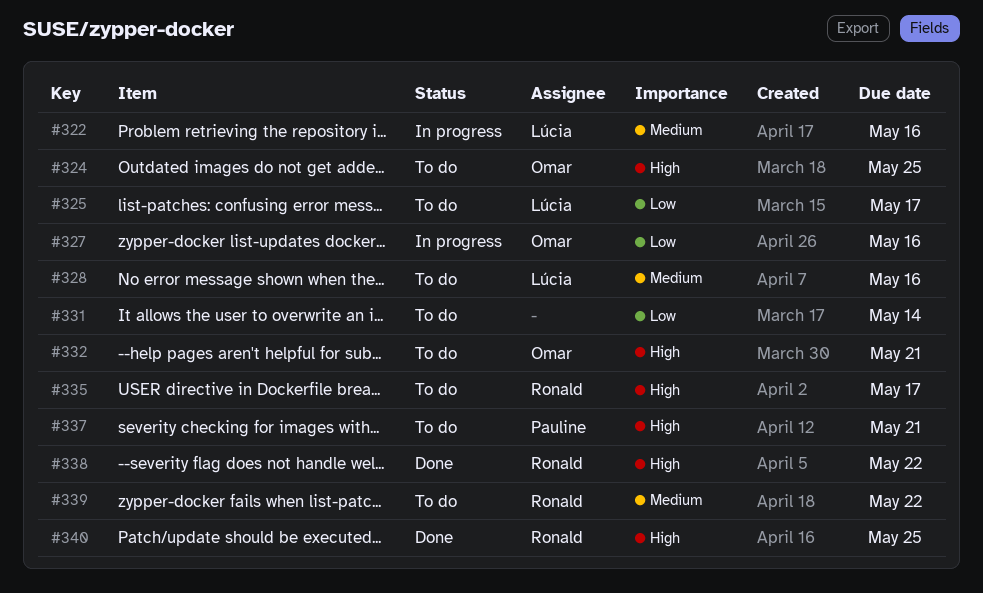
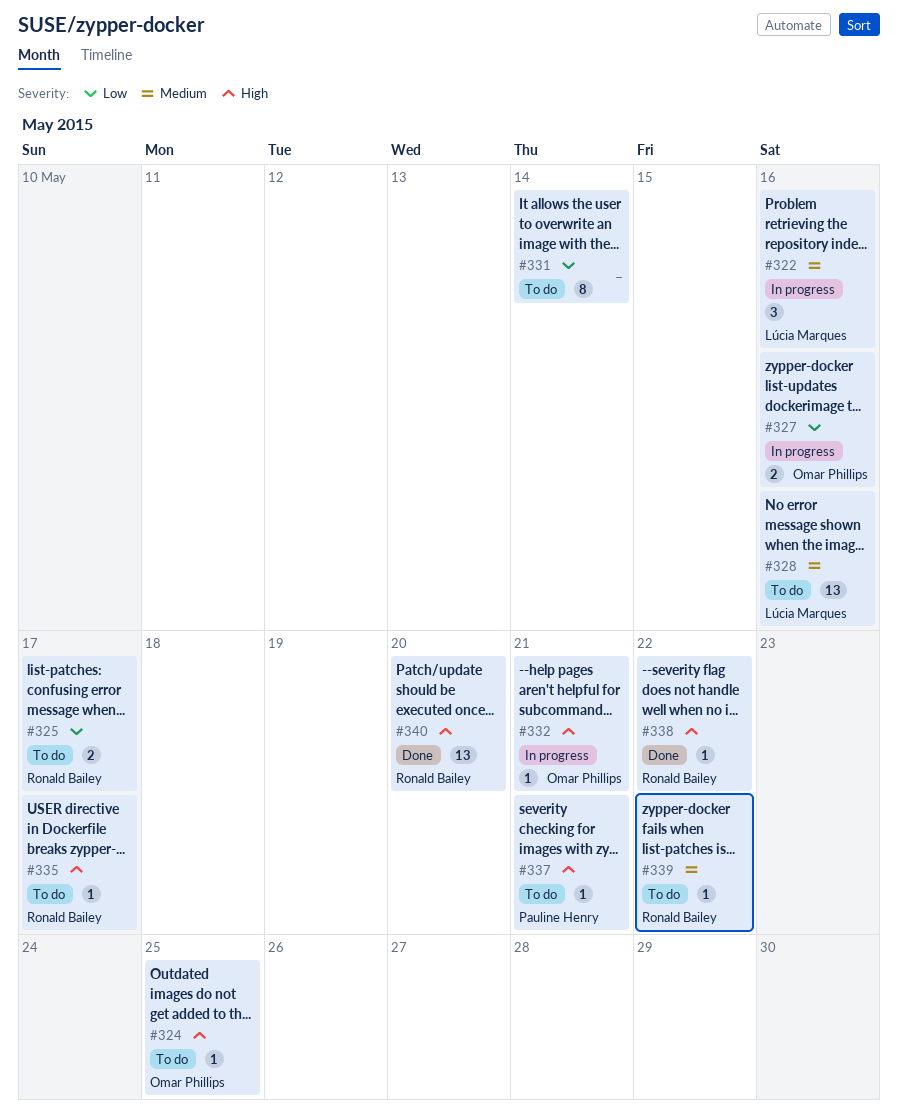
#325, owner: Lúcia Marques -> Ronald Bailey
#332, status: To do -> In progress
#340, due: May 25 -> May 20

